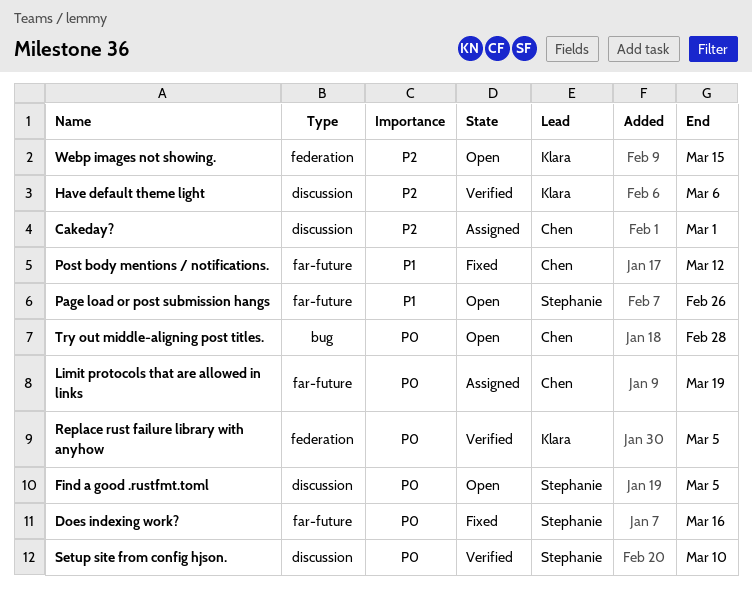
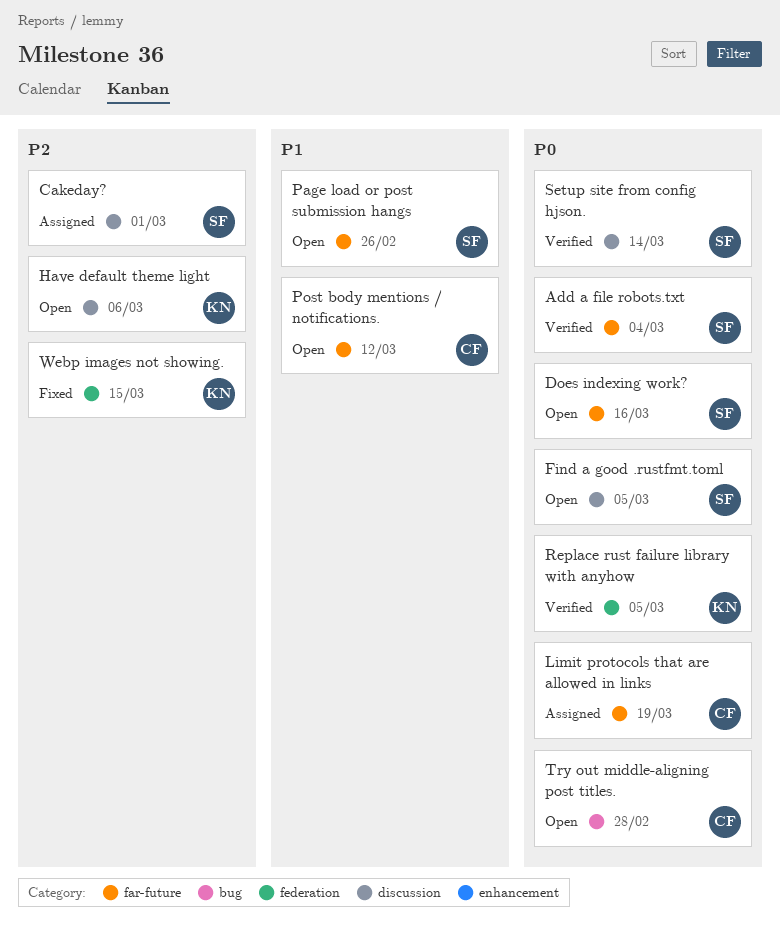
Add a file robots.txt: none -> present
Cakeday?, owner: Chen -> Stephanie
Does indexing work?, status: Fixed -> Open
Have default theme light, status: Verified -> Open
Post body mentions / notifications., status: Fixed -> Open
Setup site from config hjson., due: Mar 10 -> Mar 14
Webp images not showing., status: Open -> Fixed

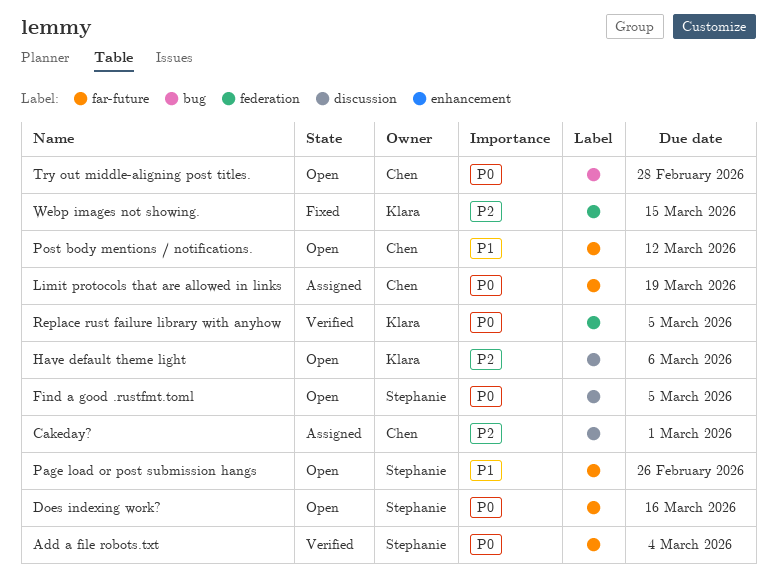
Cakeday?, owner: Stephanie -> Chen
Setup site from config hjson.: present -> none

